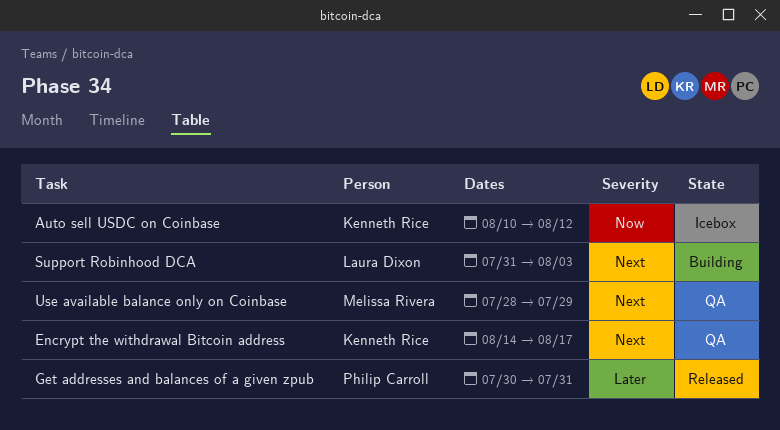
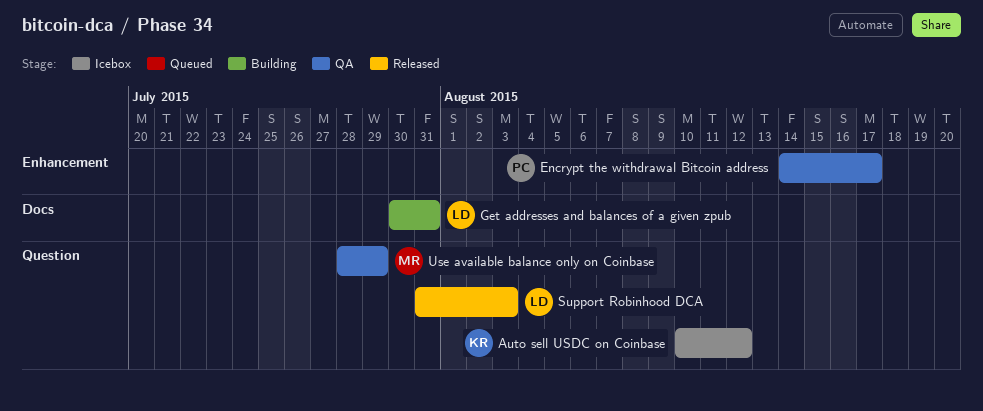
Encrypt the withdrawal Bitcoin address, owner: Kenneth Rice -> Philip Carroll
Get addresses and balances of a given zpub, status: Released -> Building
Get addresses and balances of a given zpub, owner: Philip Carroll -> Laura Dixon
Support Robinhood DCA, status: Building -> Released

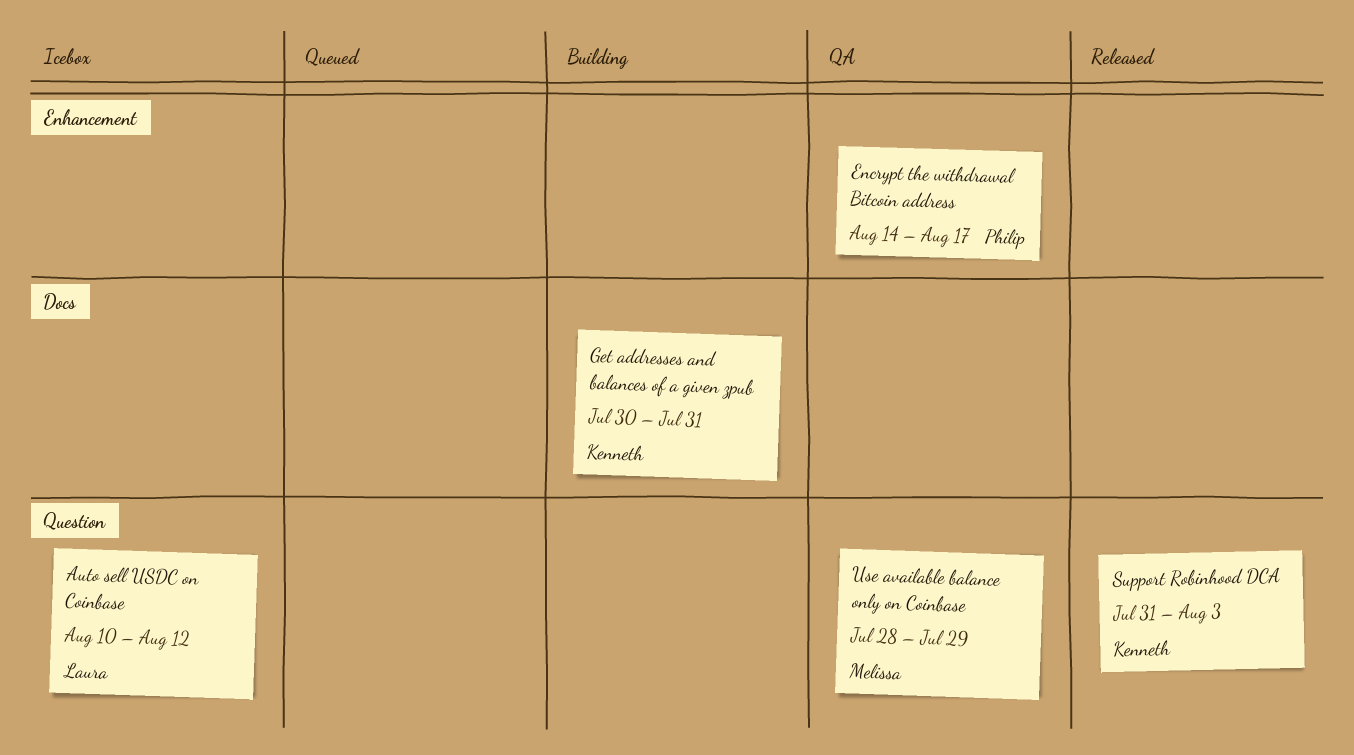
Auto sell USDC on Coinbase, owner: Kenneth -> Laura
Get addresses and balances of a given zpub, owner: Laura -> Kenneth
Support Robinhood DCA, owner: Laura -> Kenneth

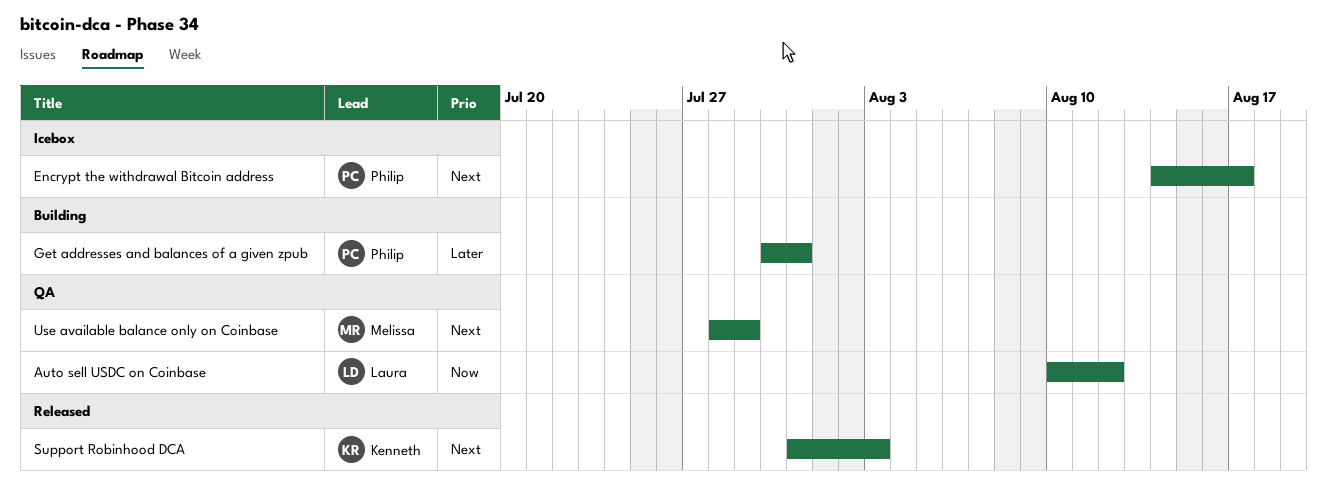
Auto sell USDC on Coinbase, status: Icebox -> QA
Encrypt the withdrawal Bitcoin address, status: QA -> Icebox
Get addresses and balances of a given zpub, owner: Kenneth -> Philip

